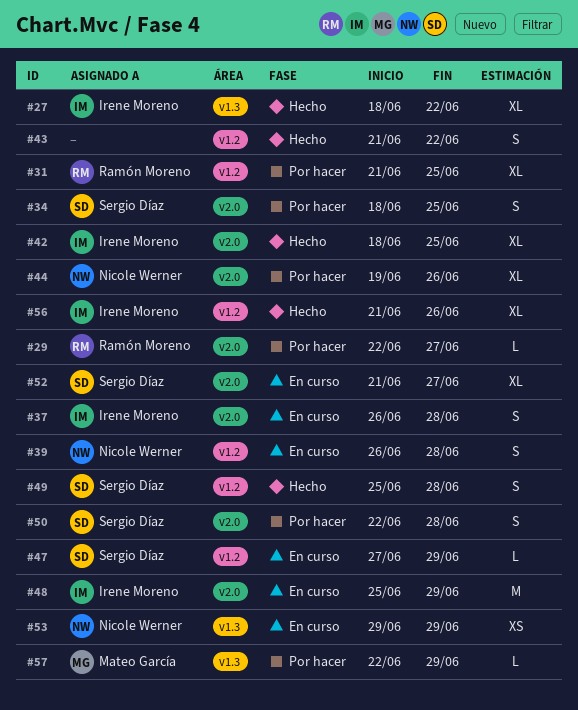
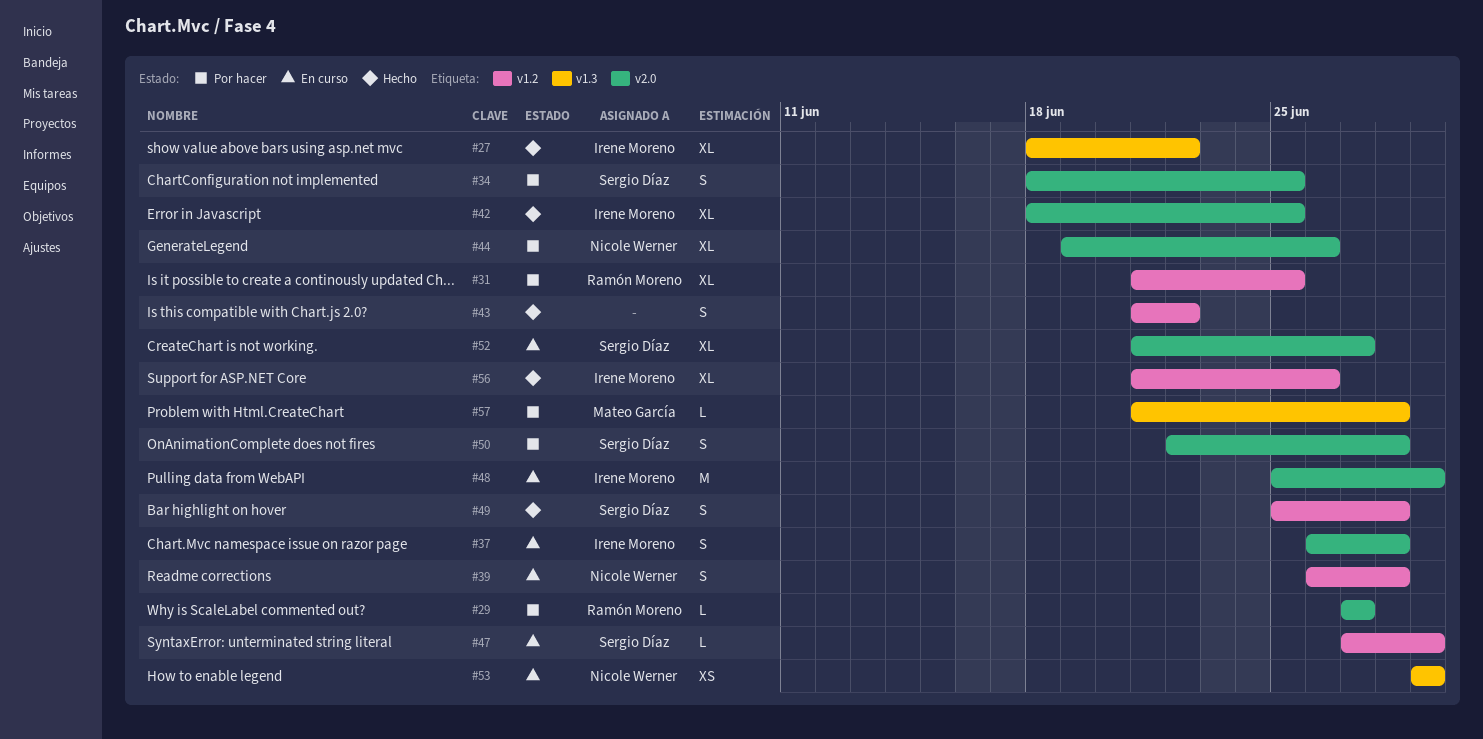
#29, start: Jun 22 -> Jun 27
#57, start: Jun 22 -> Jun 21
#57, due: Jun 29 -> Jun 28

